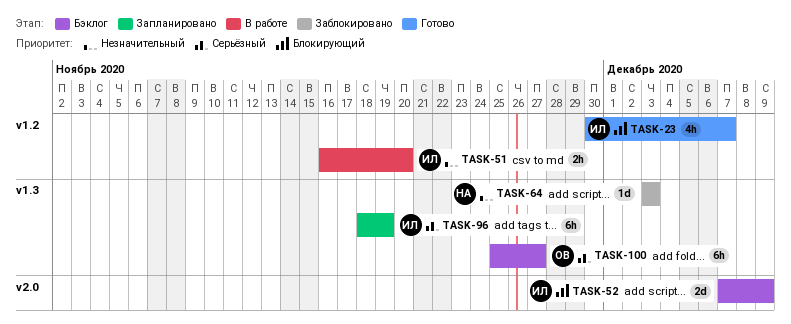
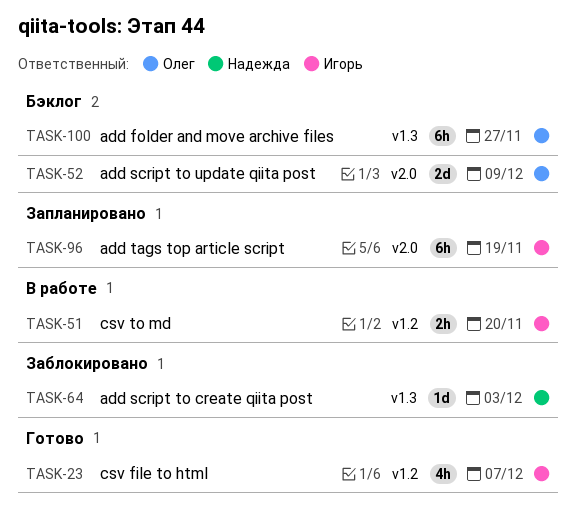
TASK-52, owner: Игорь -> Олег
TASK-96, label: v1.3 -> v2.0

